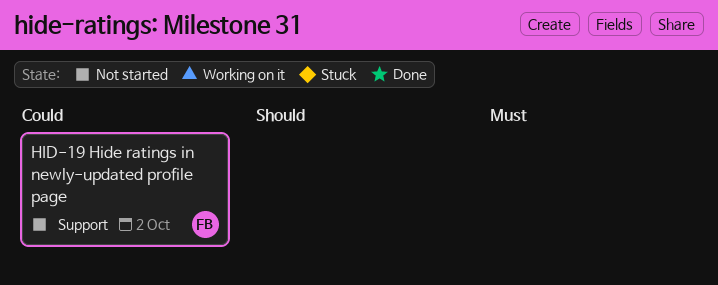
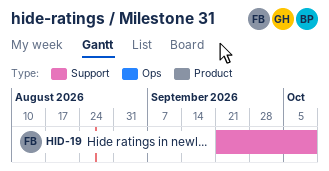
HID-19, due: Oct 2 -> Oct 9

